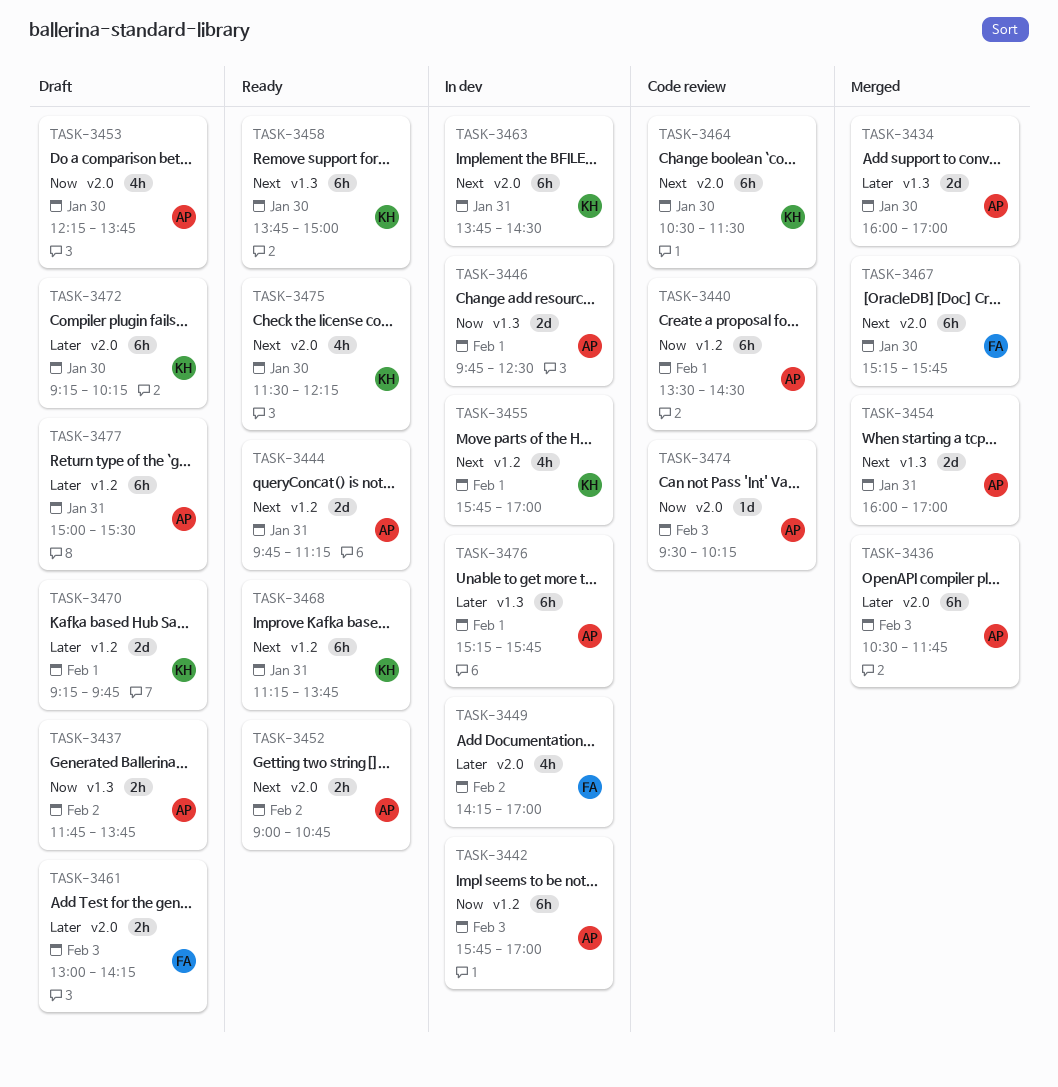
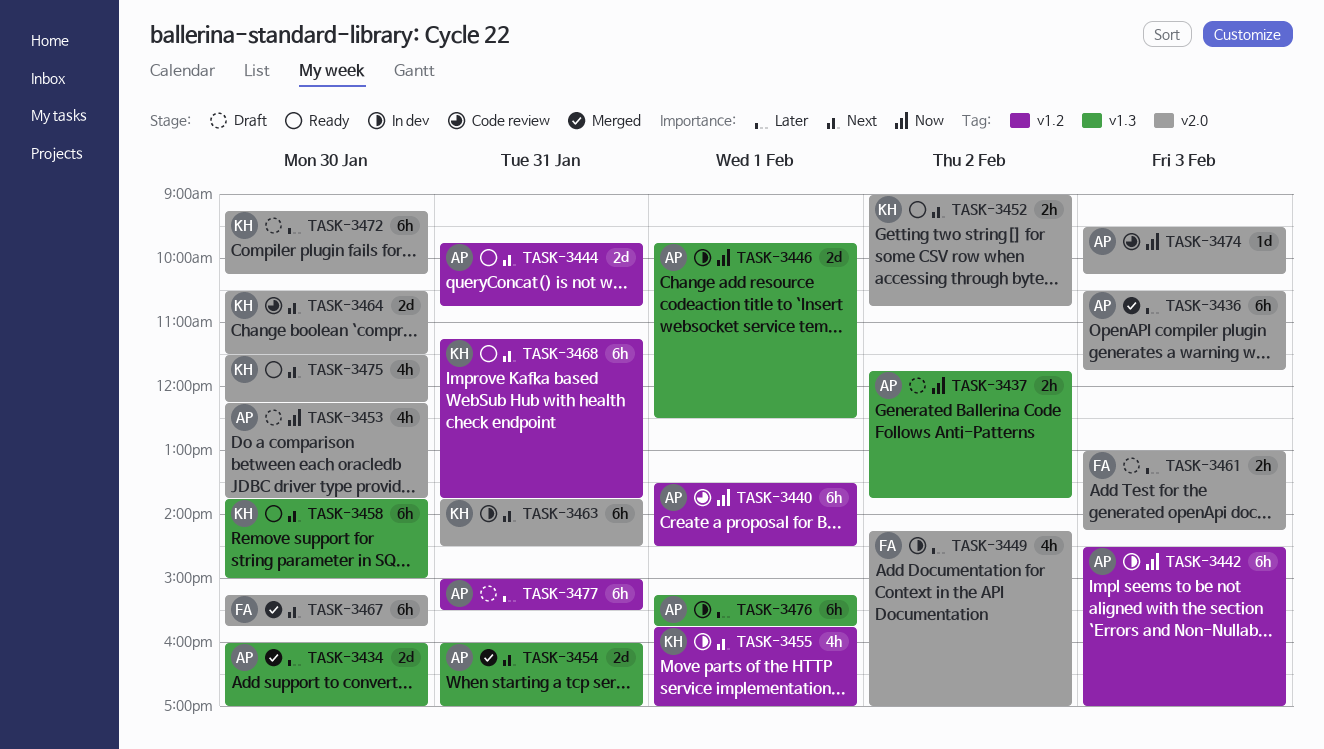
TASK-3442, begins: 15:45 -> 14:30
TASK-3444, ends: 11:15 -> 10:45
TASK-3452, owner: AP -> KH
TASK-3464, estimate: 6h -> 2d
TASK-3470: present -> none

